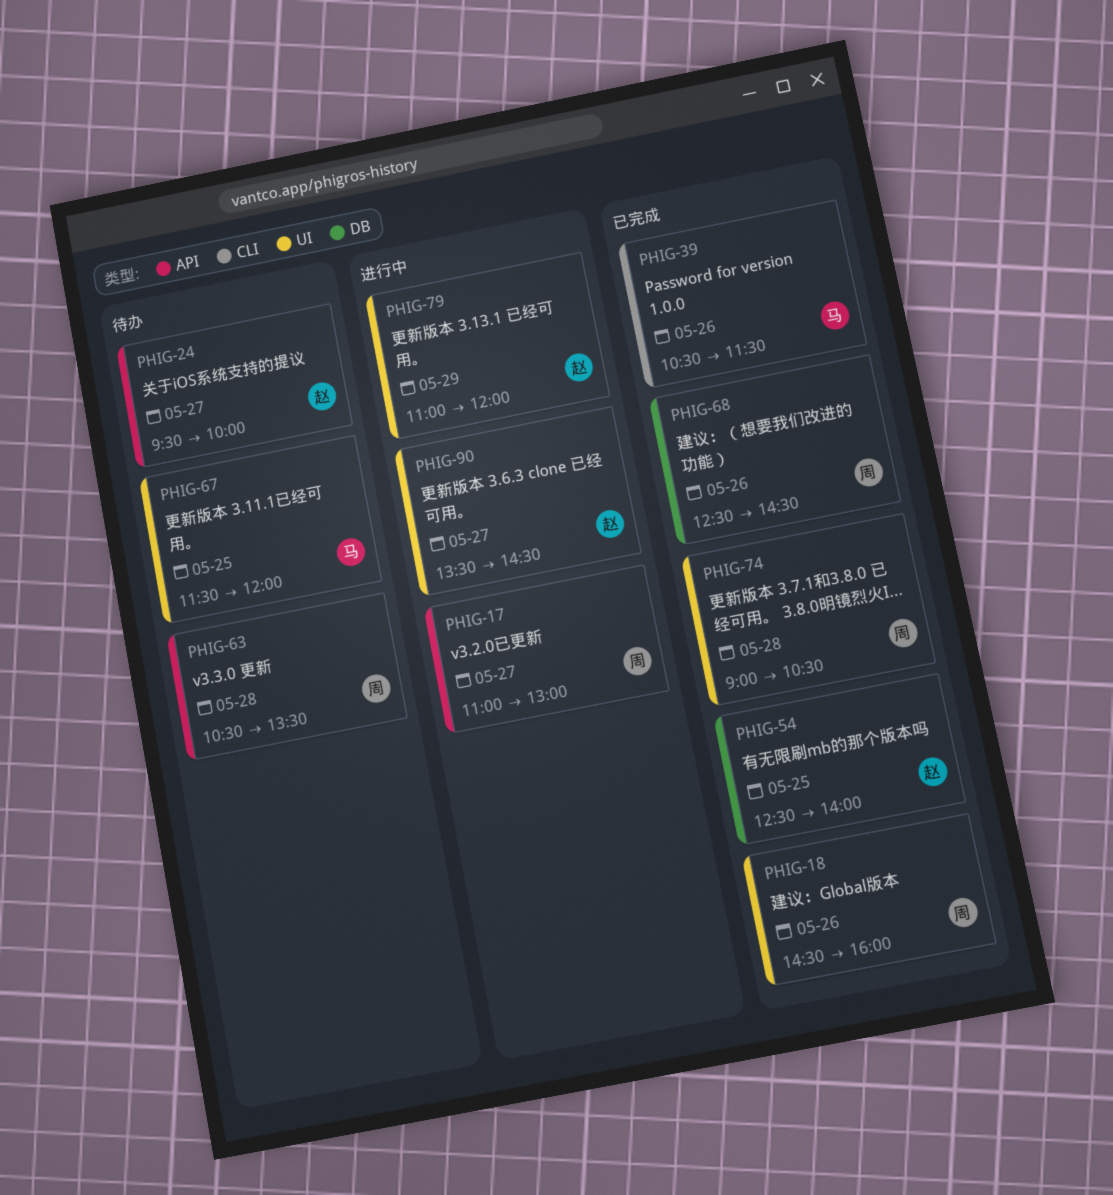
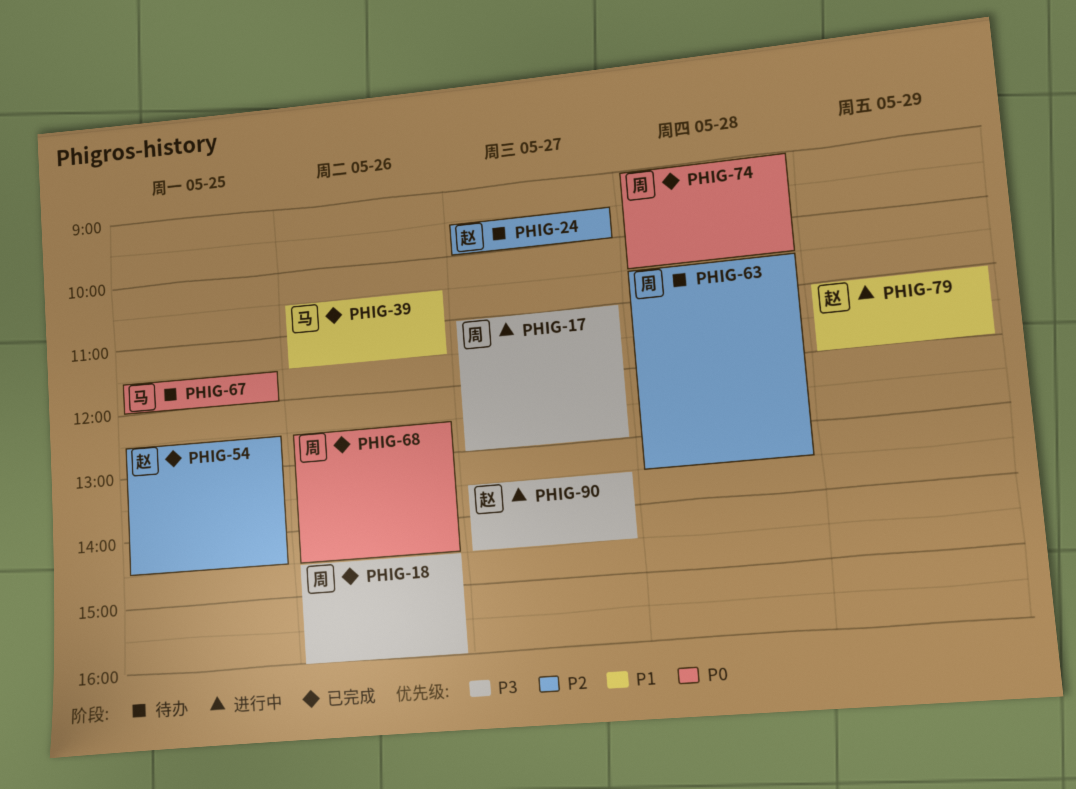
PHIG-54, ends: 14:00 -> 14:30

